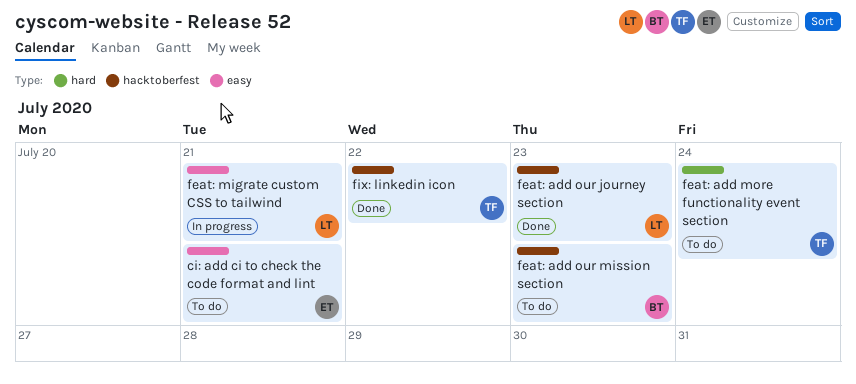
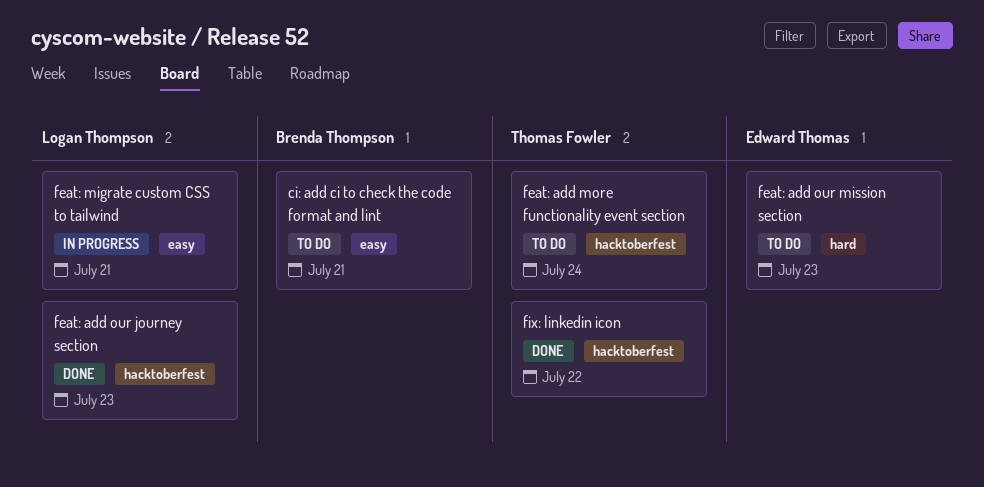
ci: add ci to check the code format and lint, owner: Edward Thomas -> Brenda Thompson
feat: add more functionality event section, label: hard -> hacktoberfest
feat: add our mission section, owner: Brenda Thompson -> Edward Thomas
feat: add our mission section, label: hacktoberfest -> hard

